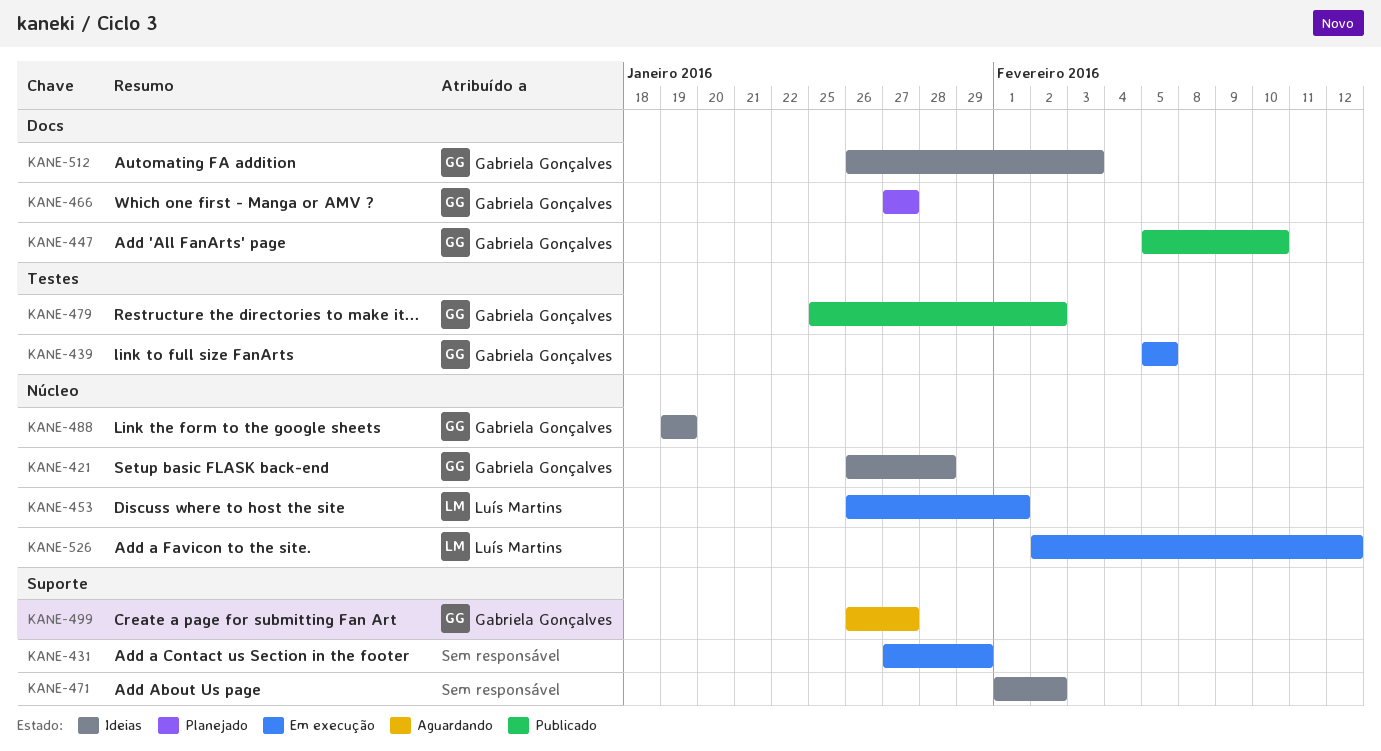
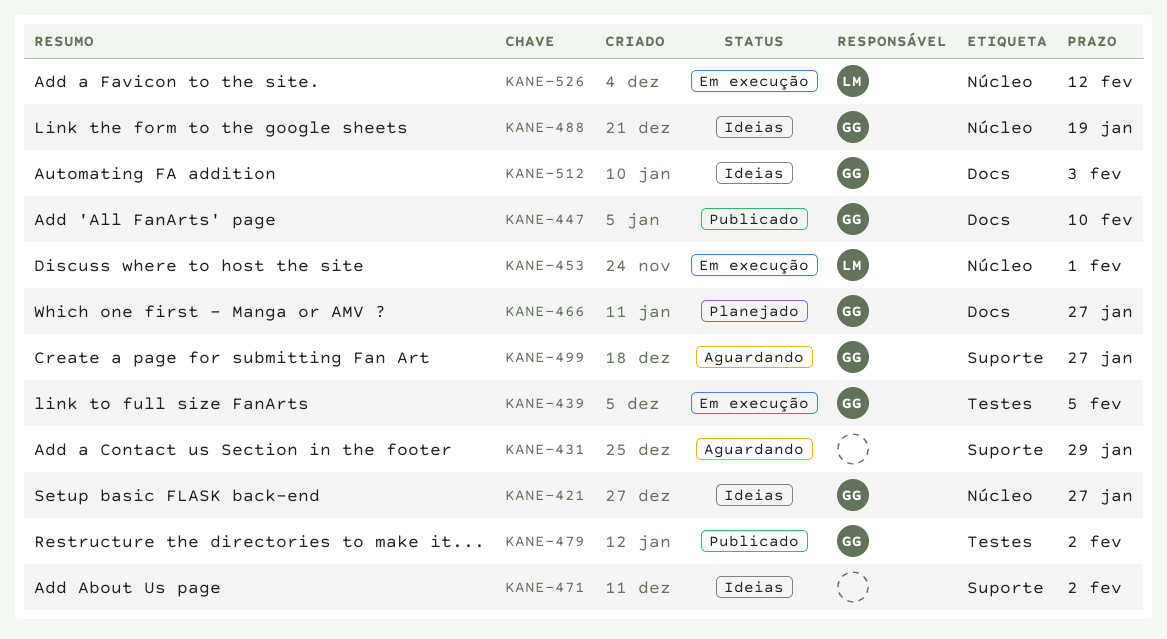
KANE-421, due: Jan 28 -> Jan 27
KANE-431, status: Em execução -> Aguardando

